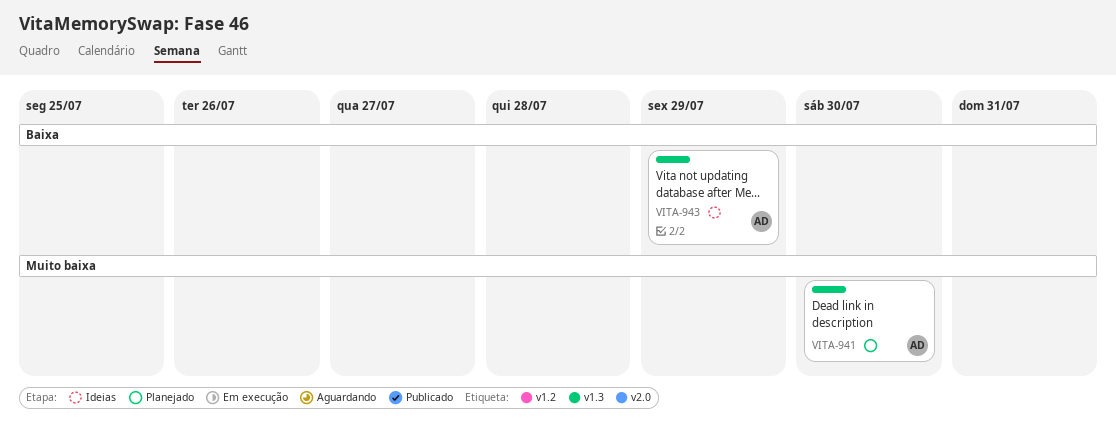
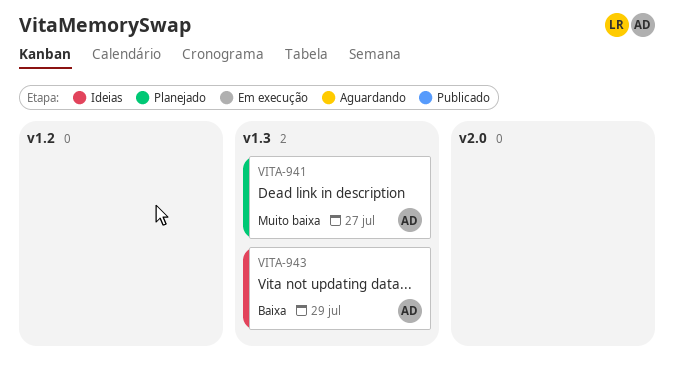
VITA-941, due: Jul 30 -> Jul 27

